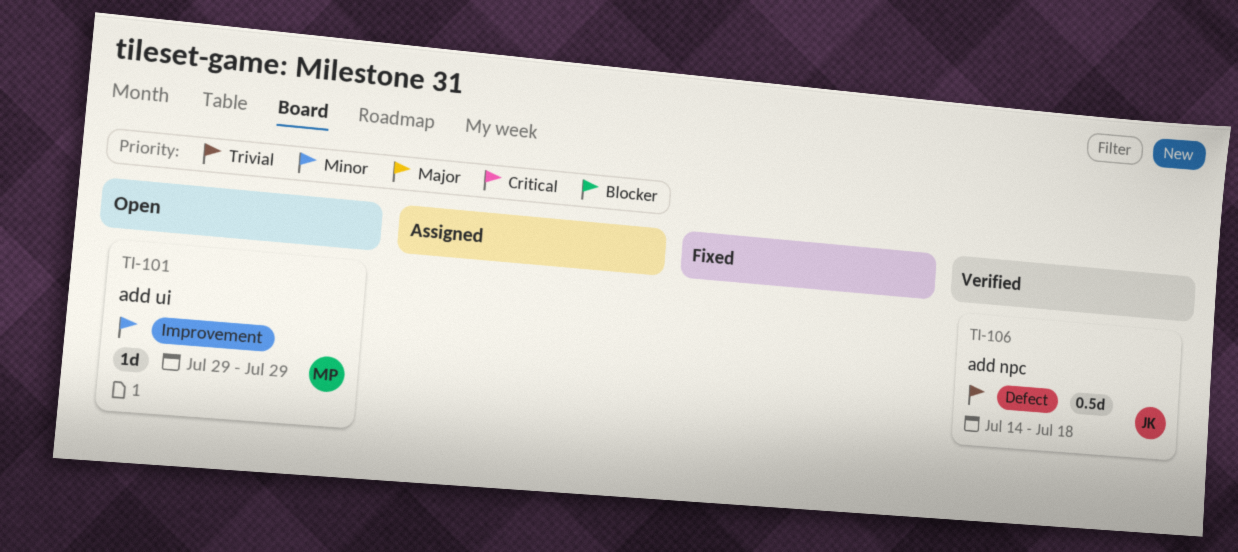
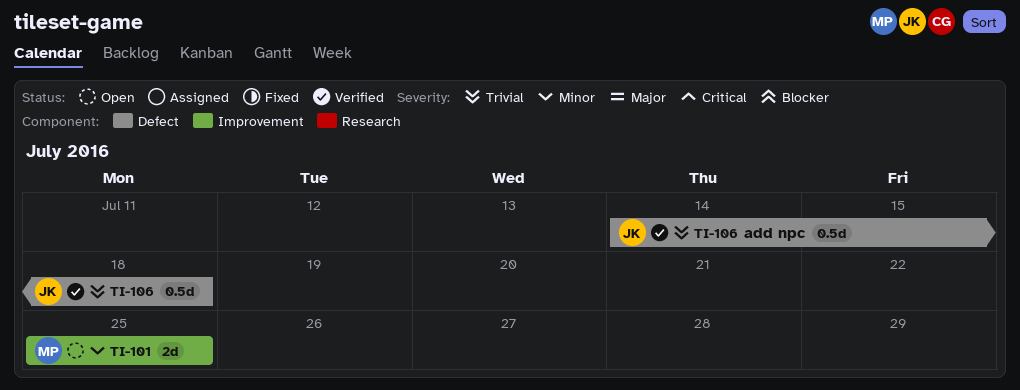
TI-101, estimate: 1d -> 2d
TI-101, start: Jul 29 -> Jul 25
TI-101, due: Jul 29 -> Jul 25

